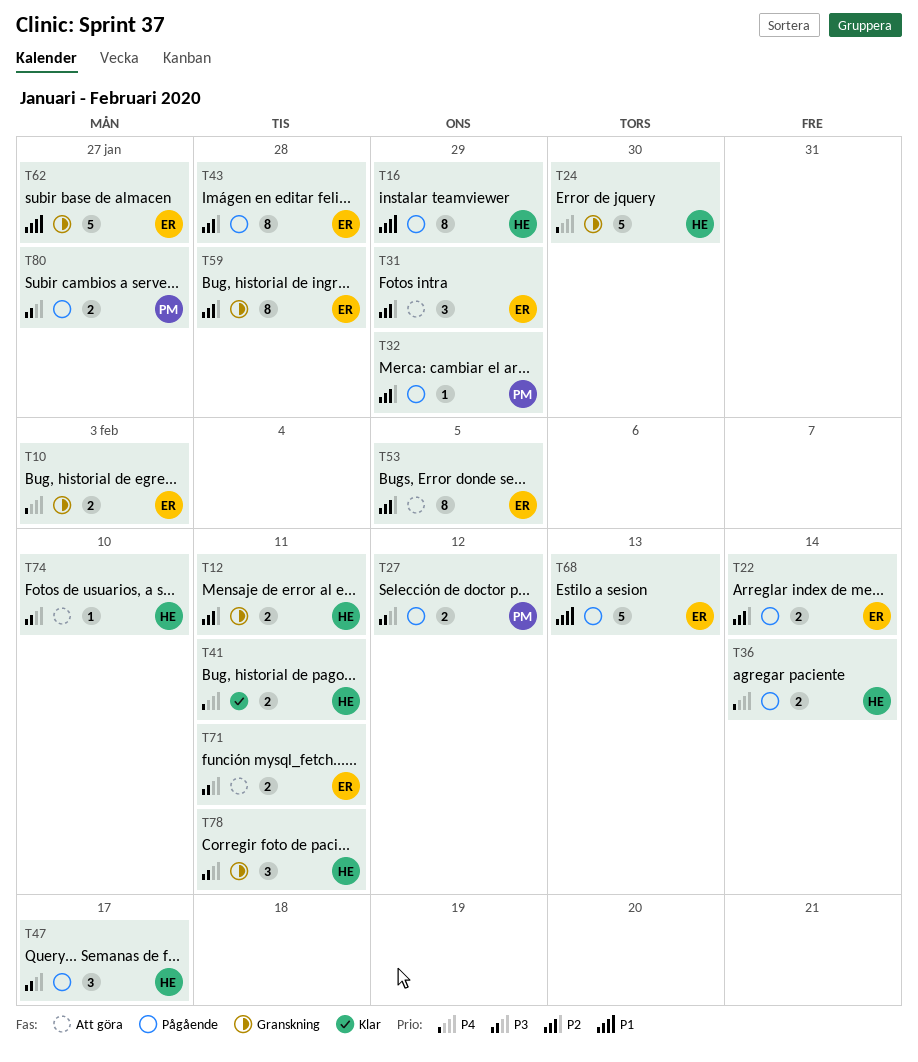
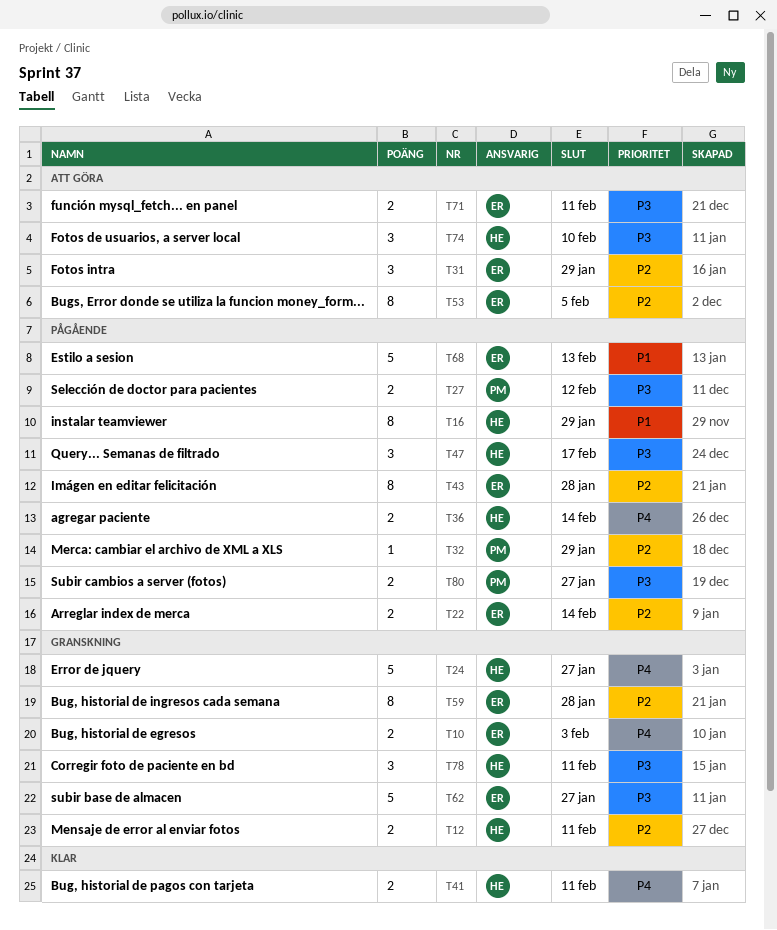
T24, due: Jan 30 -> Jan 27
T62, priority: P1 -> P3
T74, estimate: 1 -> 3

